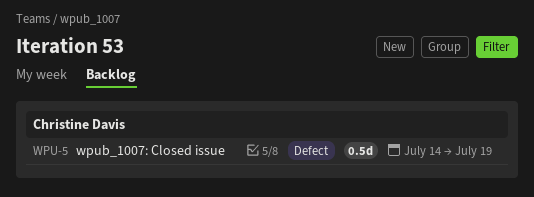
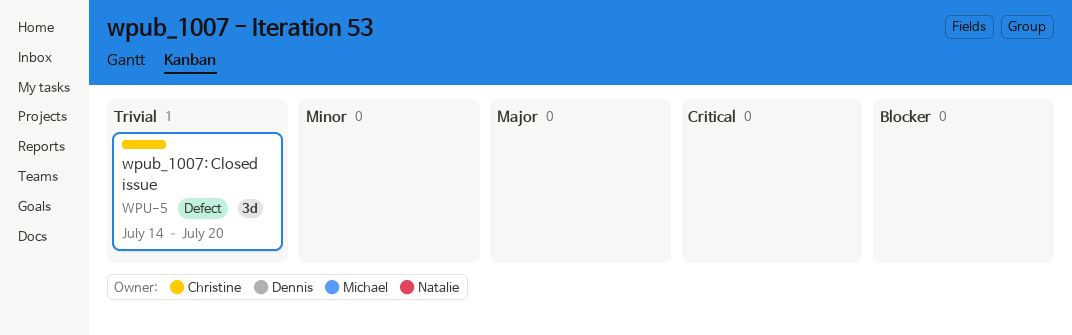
WPU-5, estimate: 0.5d -> 3d
WPU-5, due: Jul 19 -> Jul 20

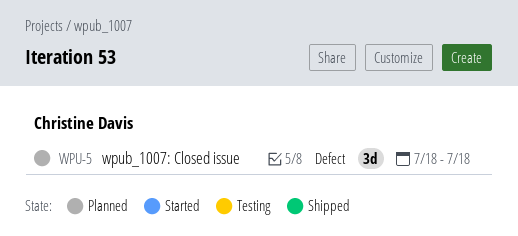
WPU-5, start: Jul 14 -> Jul 18
WPU-5, due: Jul 20 -> Jul 18

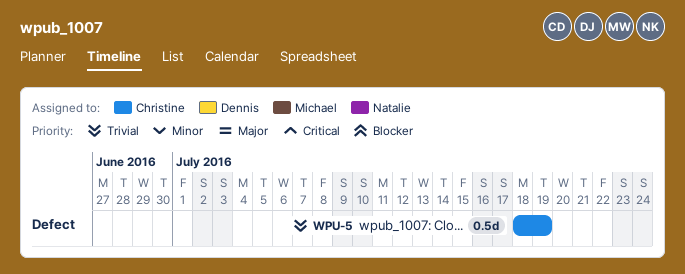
WPU-5, estimate: 3d -> 0.5d
WPU-5, due: Jul 18 -> Jul 19

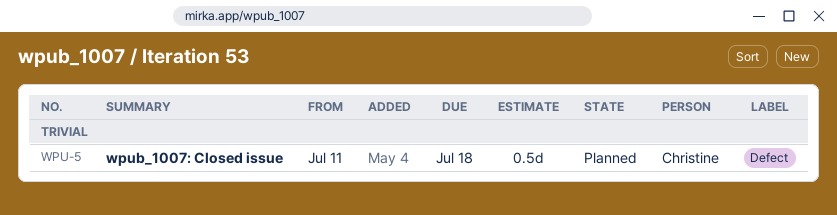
WPU-5, start: Jul 18 -> Jul 11
WPU-5, due: Jul 19 -> Jul 18

